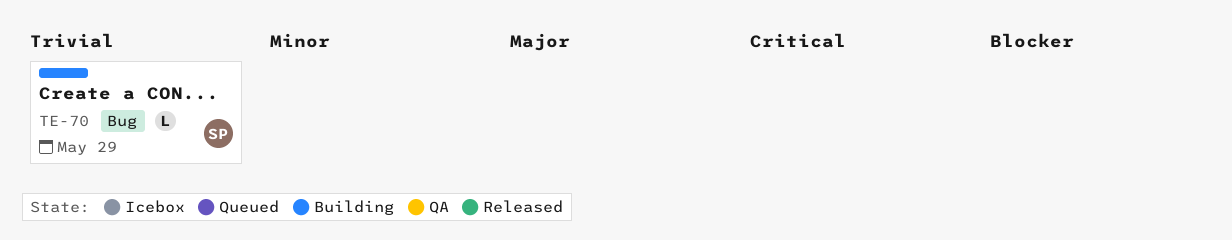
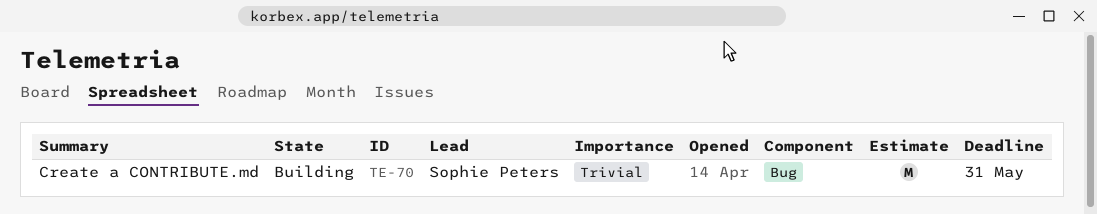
TE-70, estimate: L -> M
TE-70, due: May 29 -> May 31

